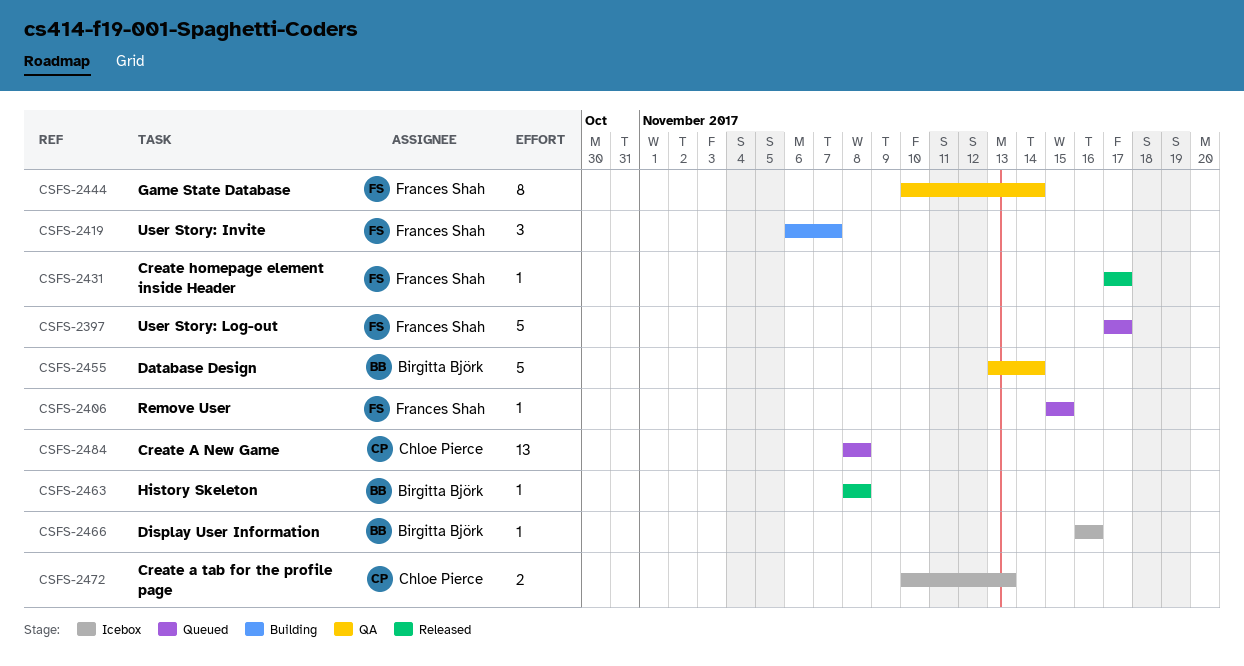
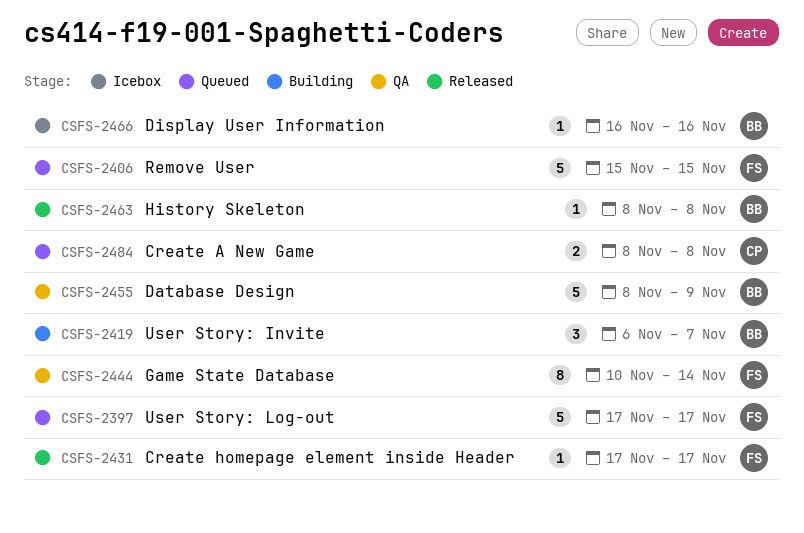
CSFS-2406, estimate: 1 -> 5
CSFS-2419, owner: Frances Shah -> Birgitta Björk
CSFS-2455, start: Nov 13 -> Nov 8
CSFS-2455, due: Nov 14 -> Nov 9
CSFS-2472: present -> none
CSFS-2484, estimate: 13 -> 2

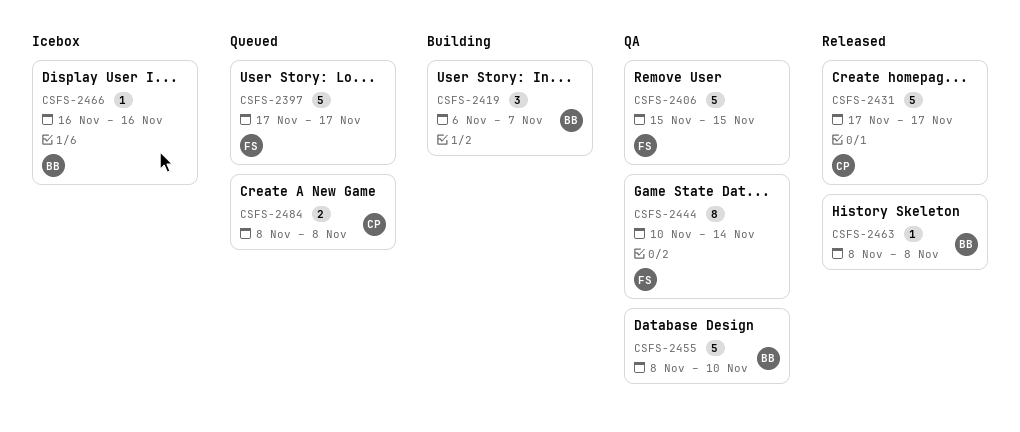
CSFS-2406, status: Queued -> QA
CSFS-2431, owner: FS -> CP
CSFS-2431, estimate: 1 -> 5
CSFS-2455, due: Nov 9 -> Nov 10

